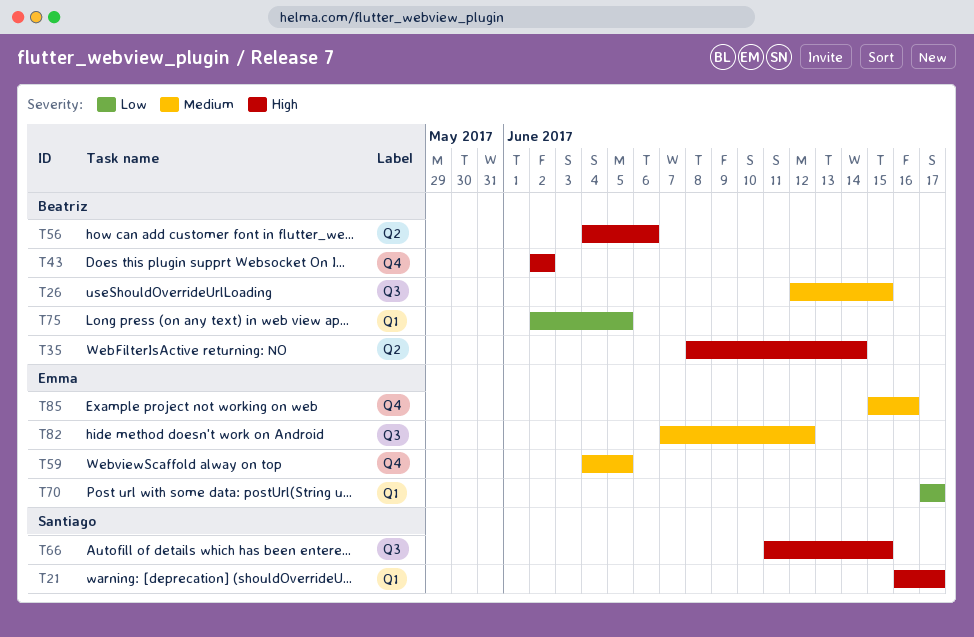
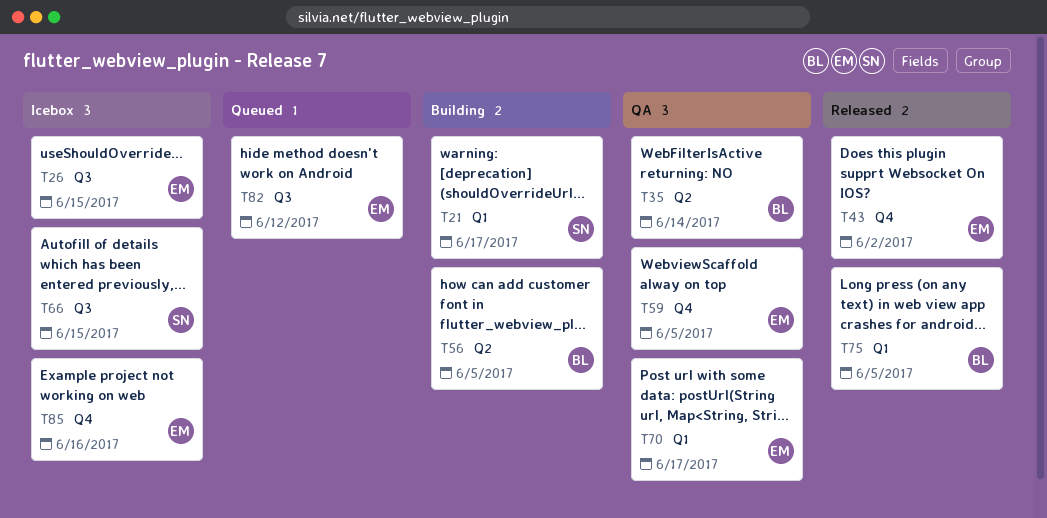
T26, owner: Beatriz -> Emma
T43, owner: Beatriz -> Emma
T56, due: Jun 6 -> Jun 5

